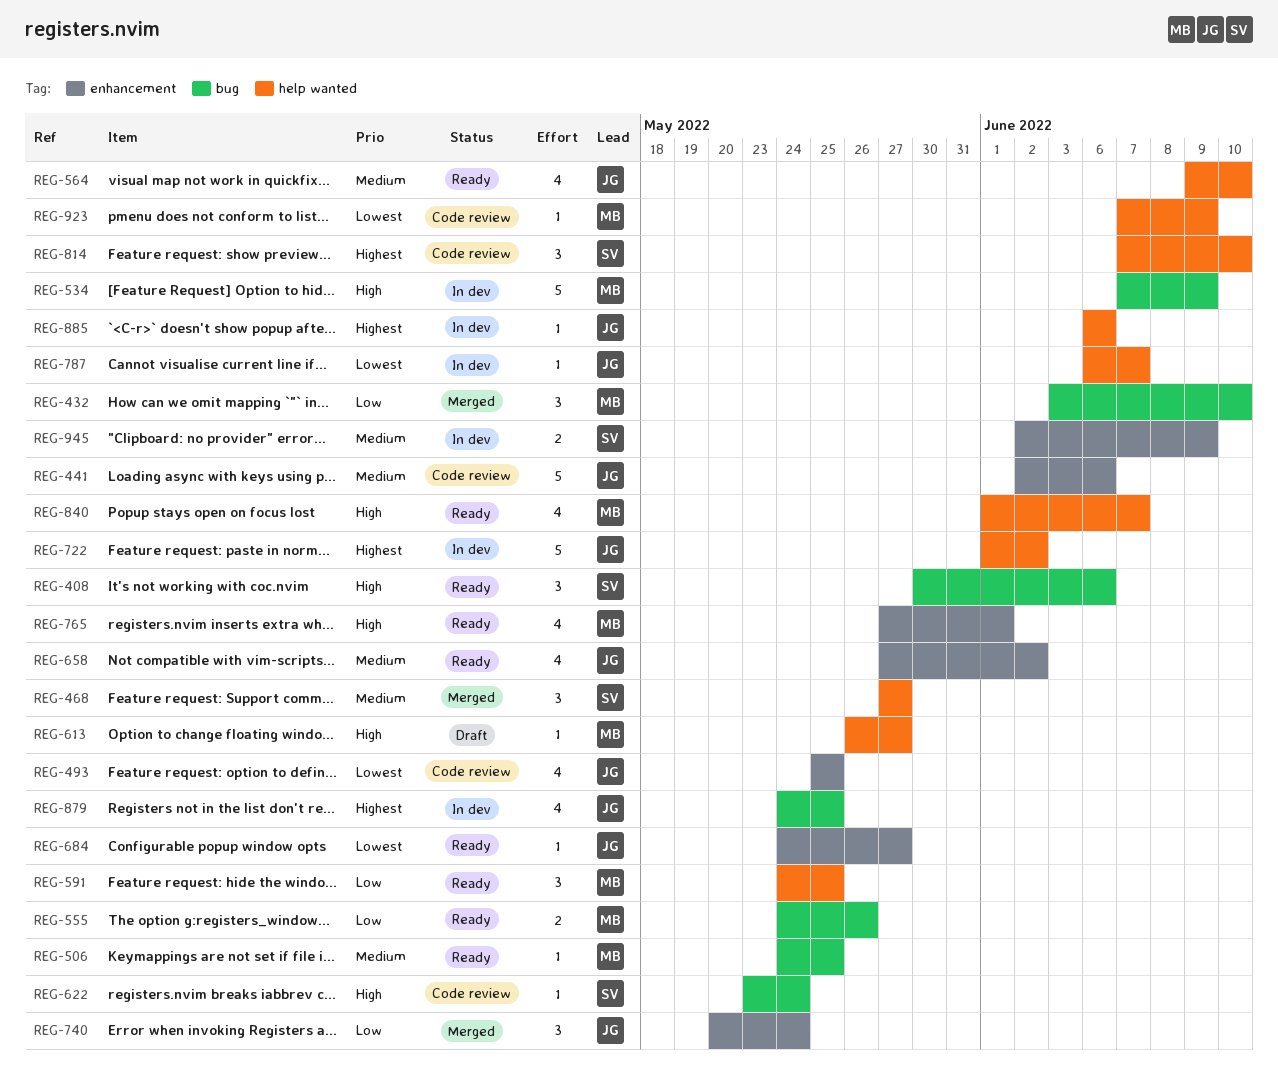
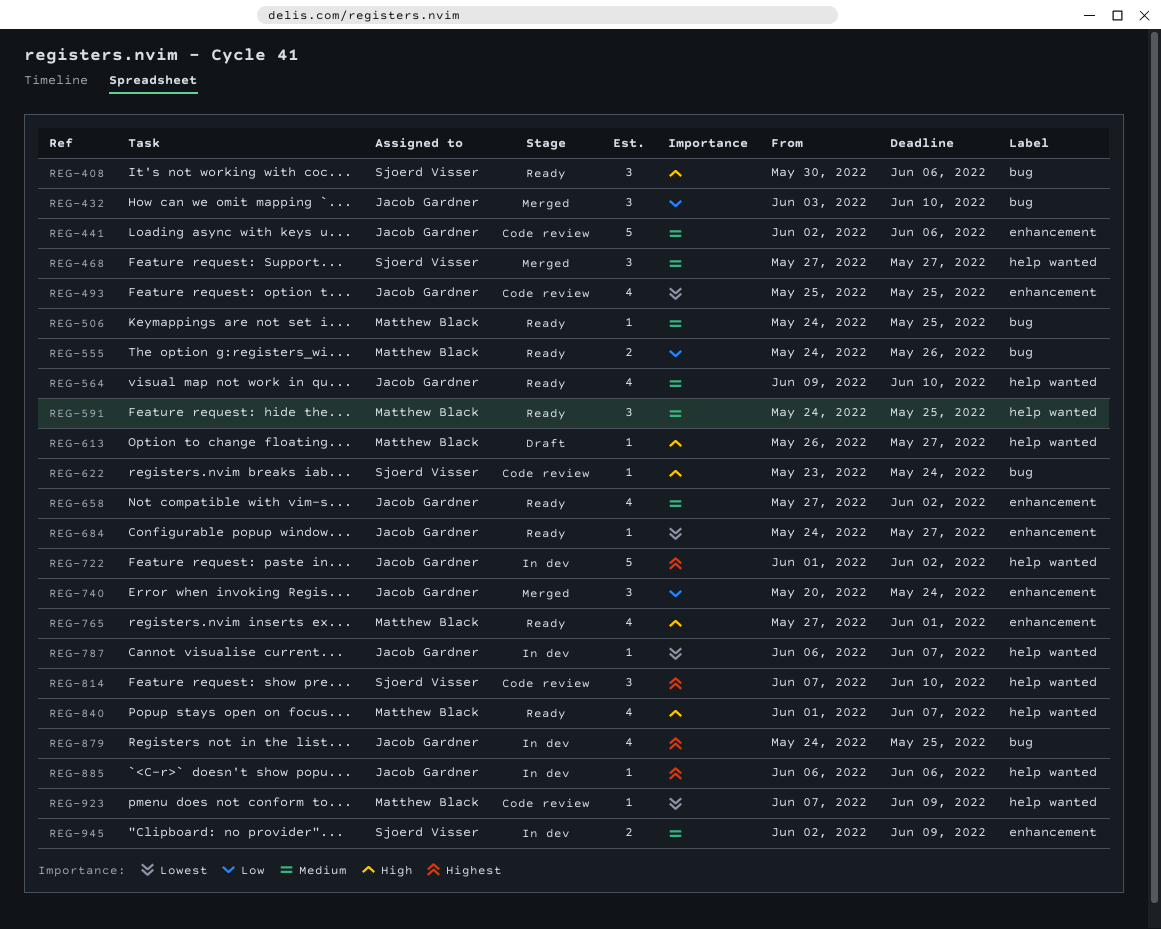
REG-432, owner: Matthew Black -> Jacob Gardner
REG-534: present -> none
REG-591, priority: Low -> Medium

